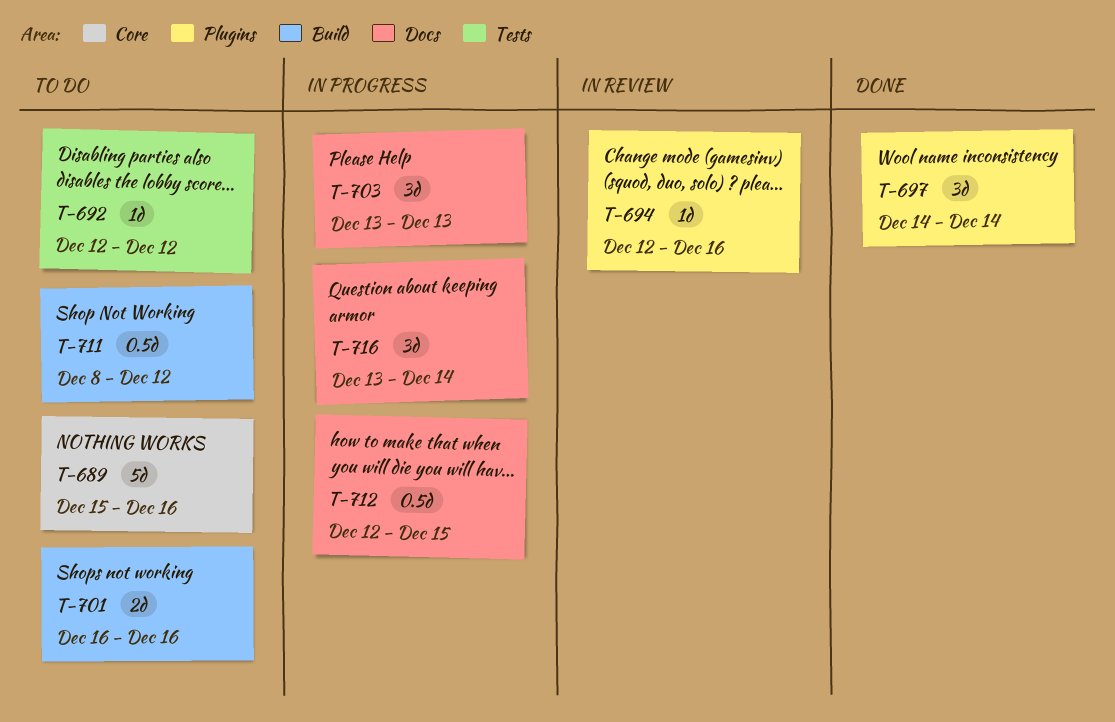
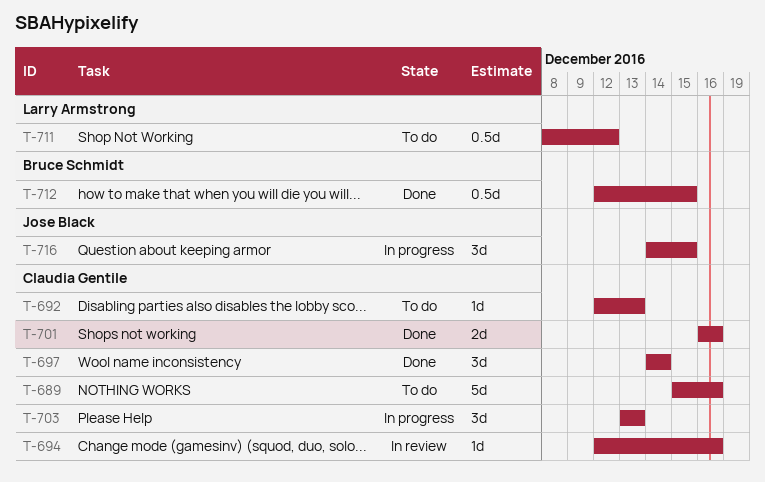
T-692, due: Dec 12 -> Dec 13
T-701, status: To do -> Done
T-712, status: In progress -> Done
T-716, start: Dec 13 -> Dec 14
T-716, due: Dec 14 -> Dec 15

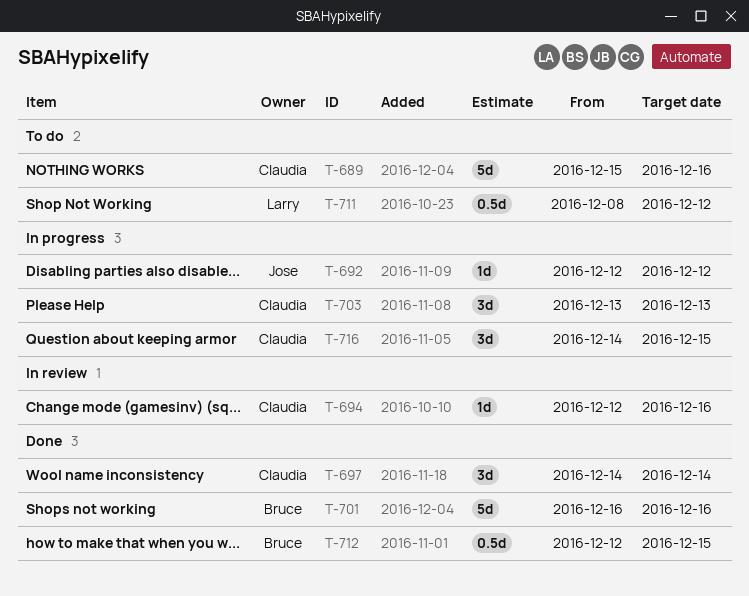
T-692, status: To do -> In progress
T-692, owner: Claudia Gentile -> Jose Black
T-692, due: Dec 13 -> Dec 12
T-701, owner: Claudia Gentile -> Bruce Schmidt
T-701, estimate: 2d -> 5d
T-716, owner: Jose Black -> Claudia Gentile

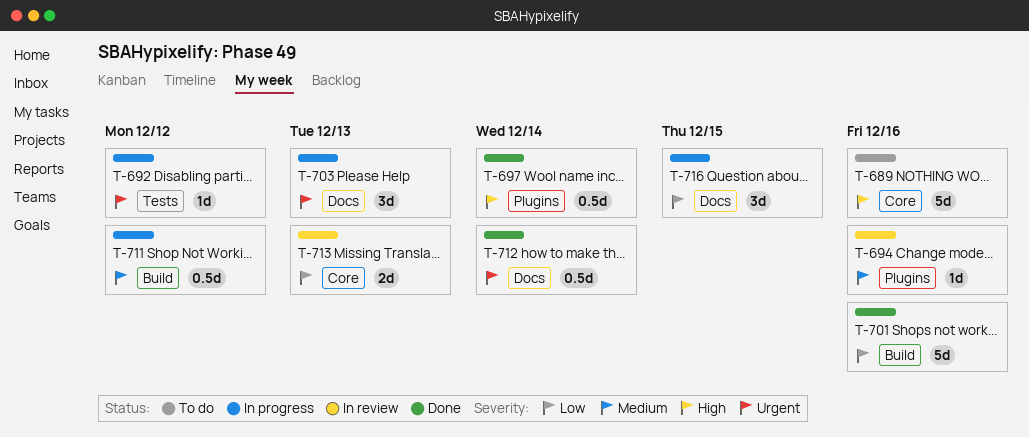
T-697, estimate: 3d -> 0.5d
T-711, status: To do -> In progress
T-712, due: Dec 15 -> Dec 14
T-713: none -> present

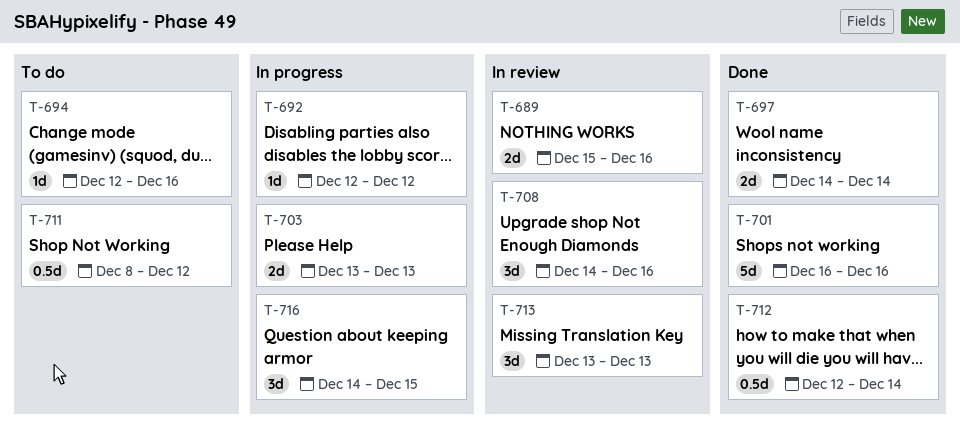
T-689, status: To do -> In review
T-689, estimate: 5d -> 2d
T-694, status: In review -> To do
T-697, estimate: 0.5d -> 2d
T-703, estimate: 3d -> 2d
T-708: none -> present
T-711, status: In progress -> To do
T-713, estimate: 2d -> 3d

